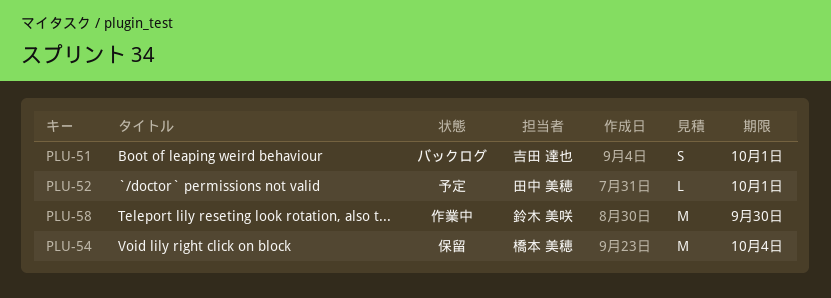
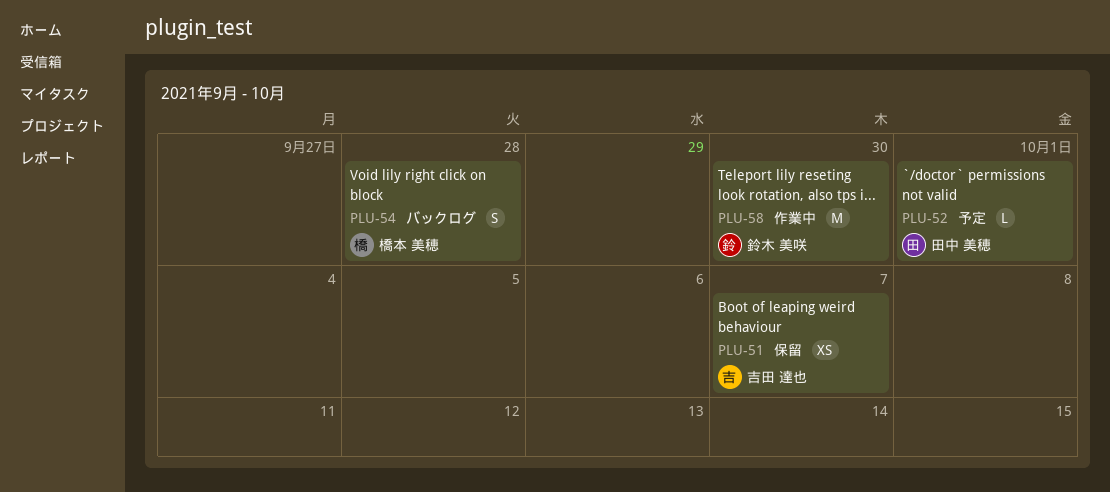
PLU-51, status: バックログ -> 保留
PLU-51, estimate: S -> XS
PLU-51, due: Oct 1 -> Oct 7
PLU-54, status: 保留 -> バックログ
PLU-54, estimate: M -> S
PLU-54, due: Oct 4 -> Sep 28

